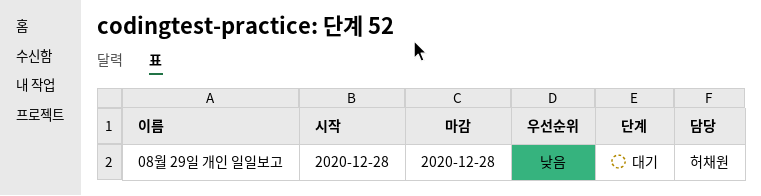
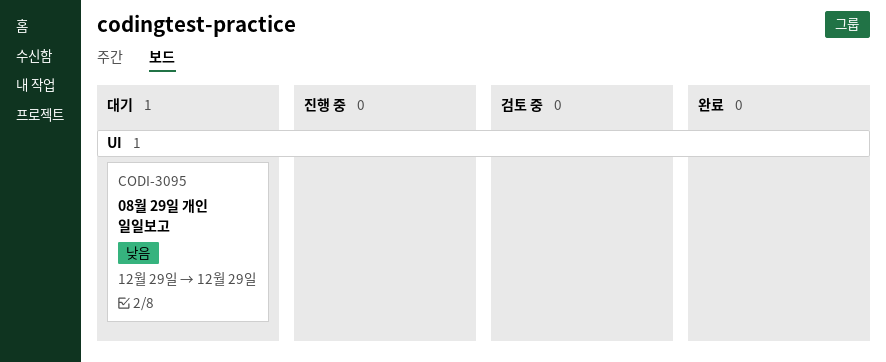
08월 29일 개인 일일보고, start: Dec 28 -> Dec 29
08월 29일 개인 일일보고, due: Dec 28 -> Dec 29

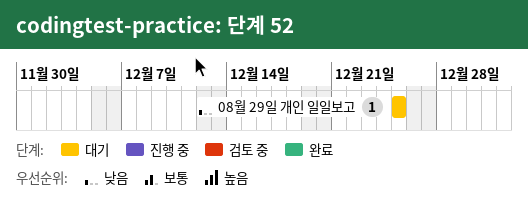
08월 29일 개인 일일보고, start: Dec 29 -> Dec 25
08월 29일 개인 일일보고, due: Dec 29 -> Dec 25

